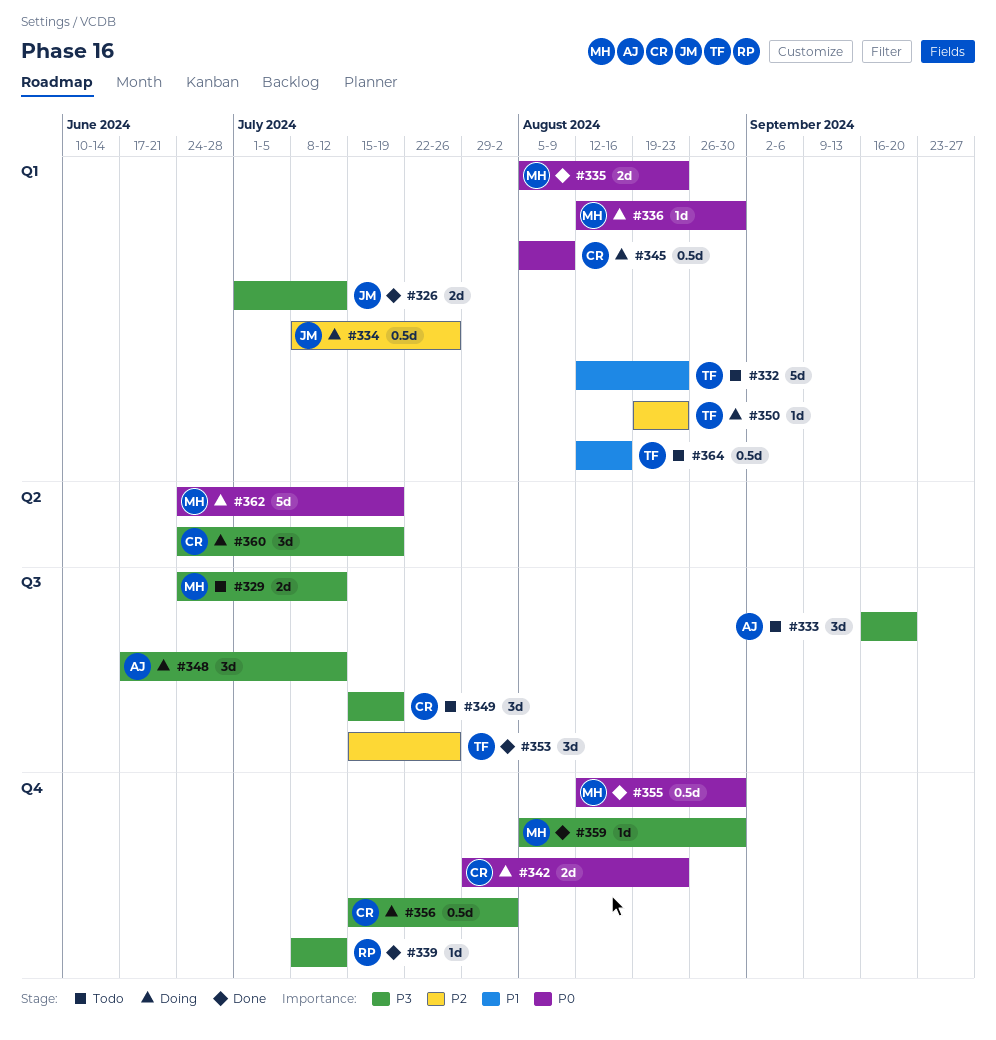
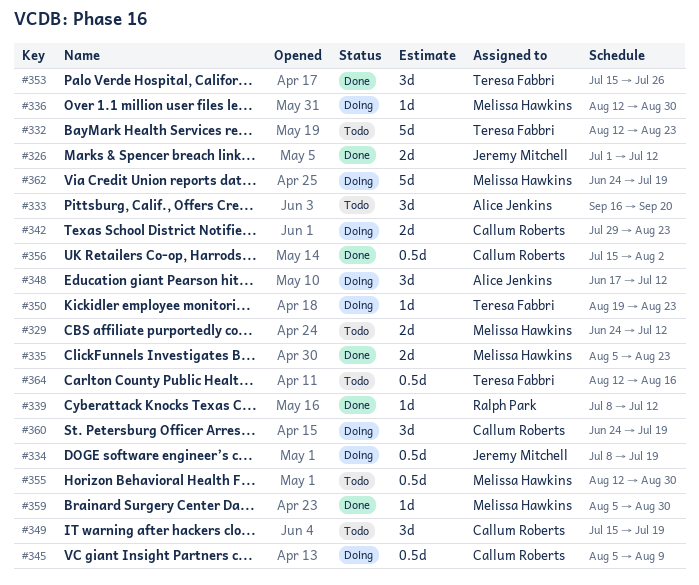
#334, due: Jul 26 -> Jul 19
#355, status: Done -> Todo
#356, status: Doing -> Done

